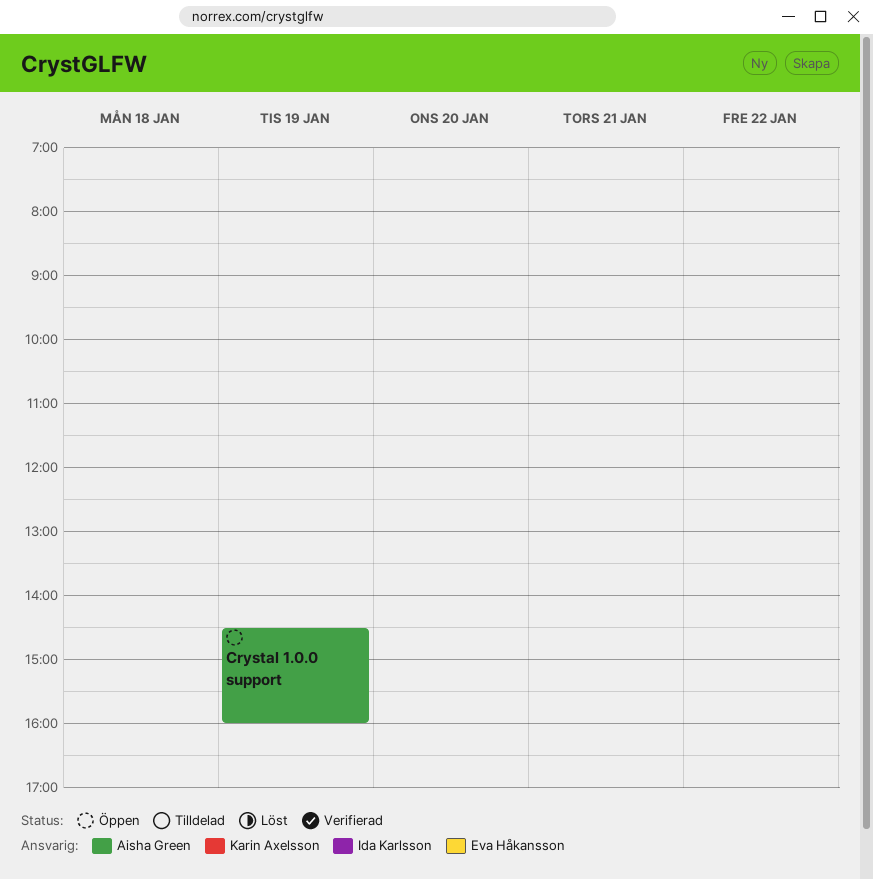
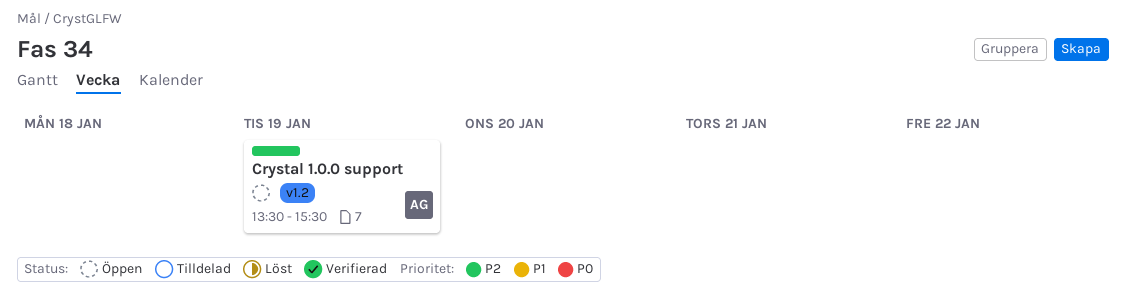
Crystal 1.0.0 support, begins: 14:30 -> 13:30
Crystal 1.0.0 support, ends: 16:00 -> 15:30

